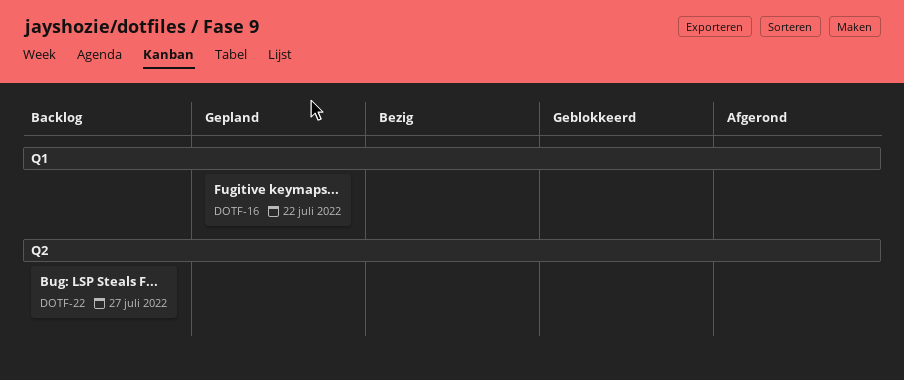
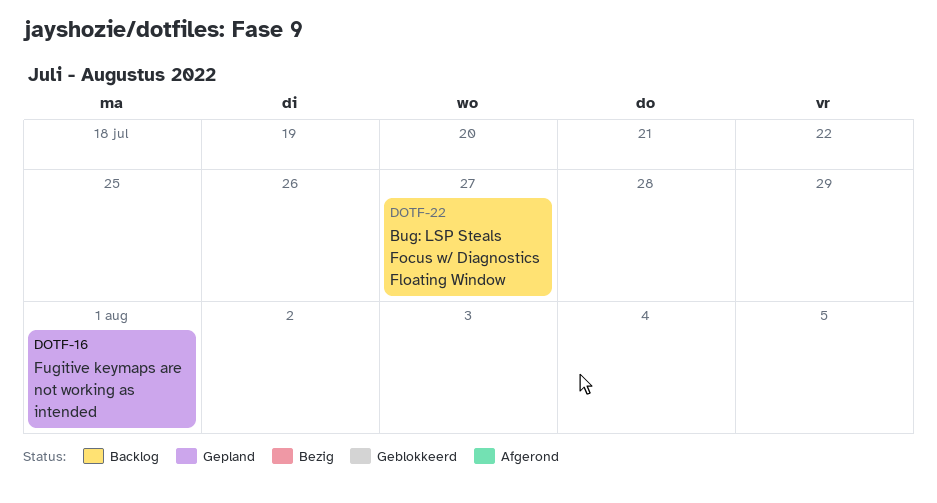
DOTF-16, due: Jul 22 -> Aug 1

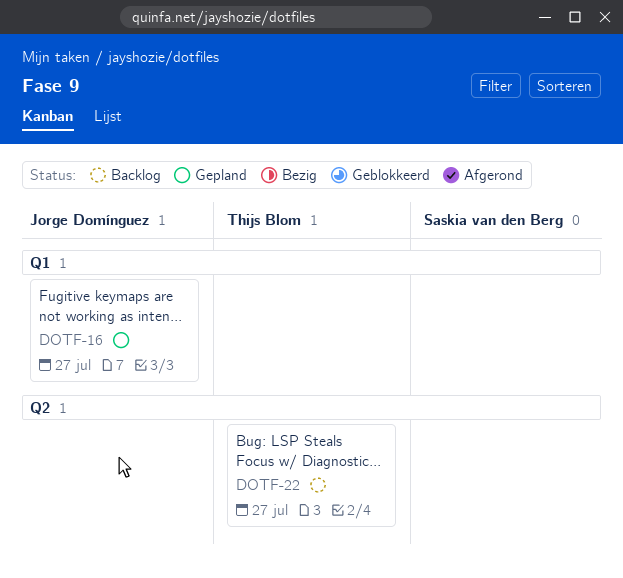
DOTF-16, due: Aug 1 -> Jul 27

